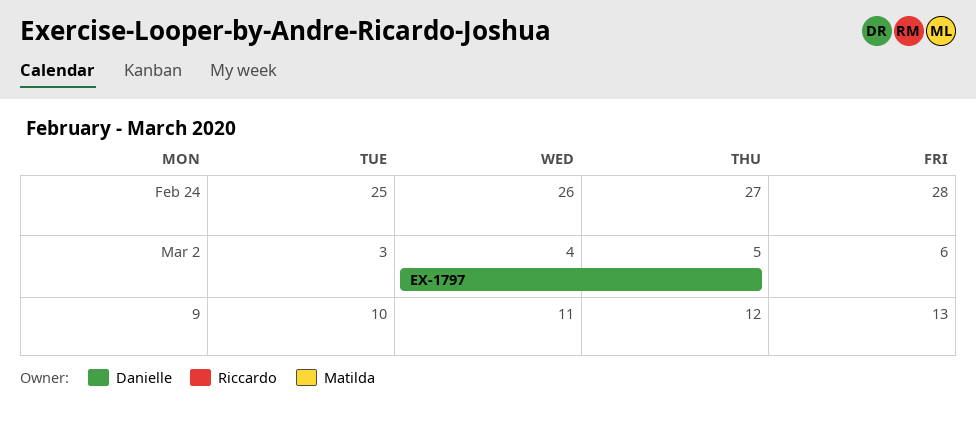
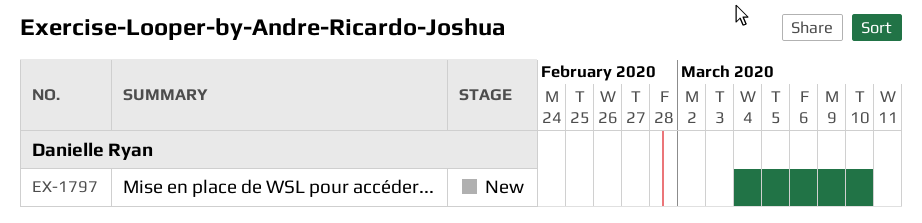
EX-1797, due: Mar 5 -> Mar 10

